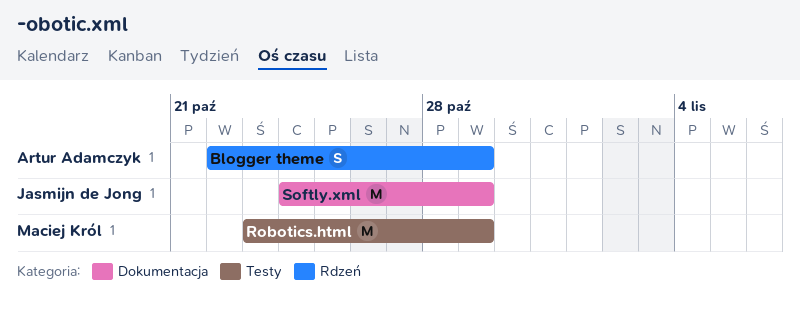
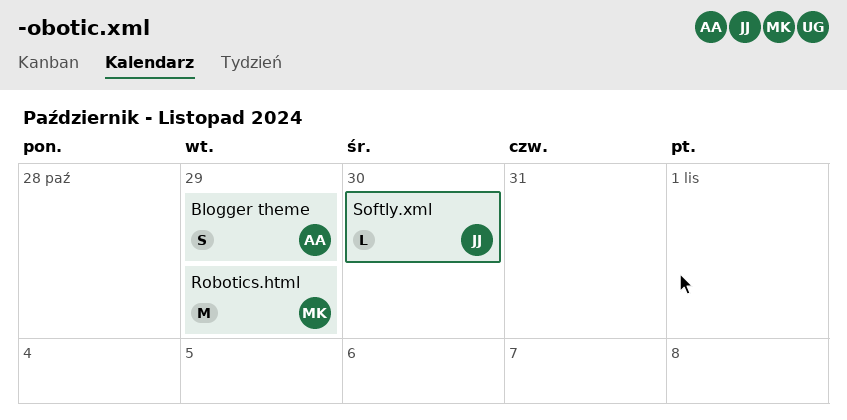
Softly.xml, estimate: M -> L
Softly.xml, due: Oct 29 -> Oct 30

